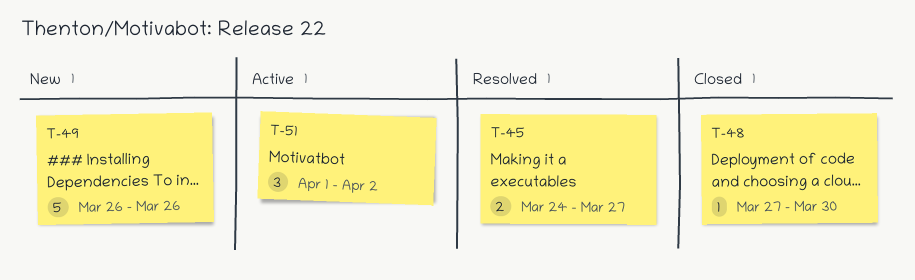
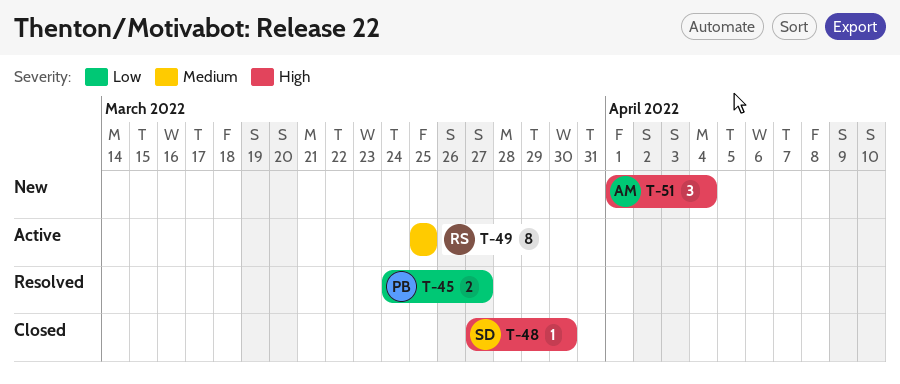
T-49, status: New -> Active
T-49, estimate: 5 -> 8
T-49, start: Mar 26 -> Mar 25
T-49, due: Mar 26 -> Mar 25
T-51, status: Active -> New
T-51, due: Apr 2 -> Apr 4

